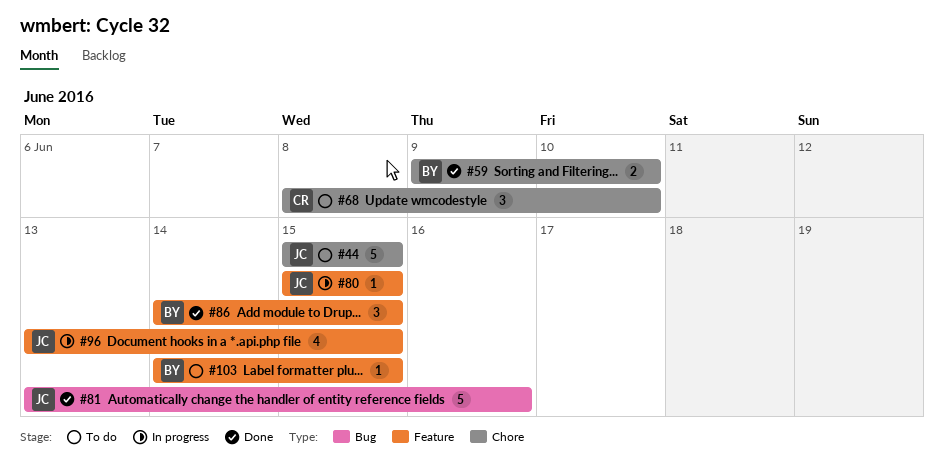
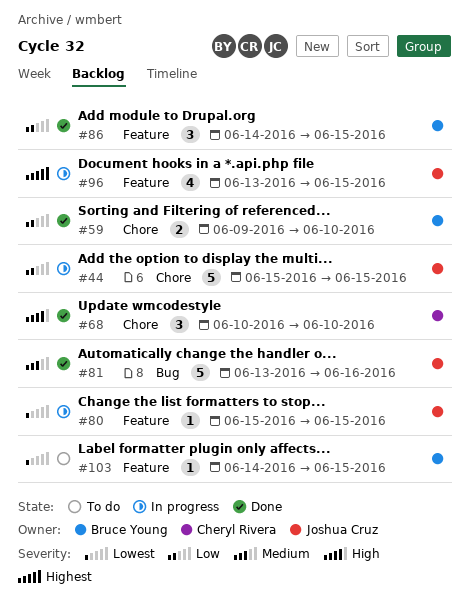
#44, status: To do -> In progress
#68, status: To do -> Done
#68, start: Jun 8 -> Jun 10

